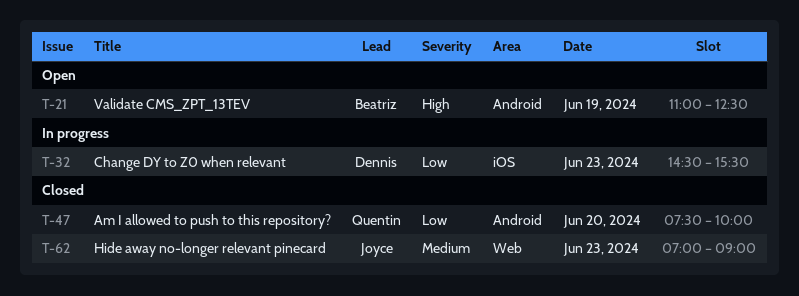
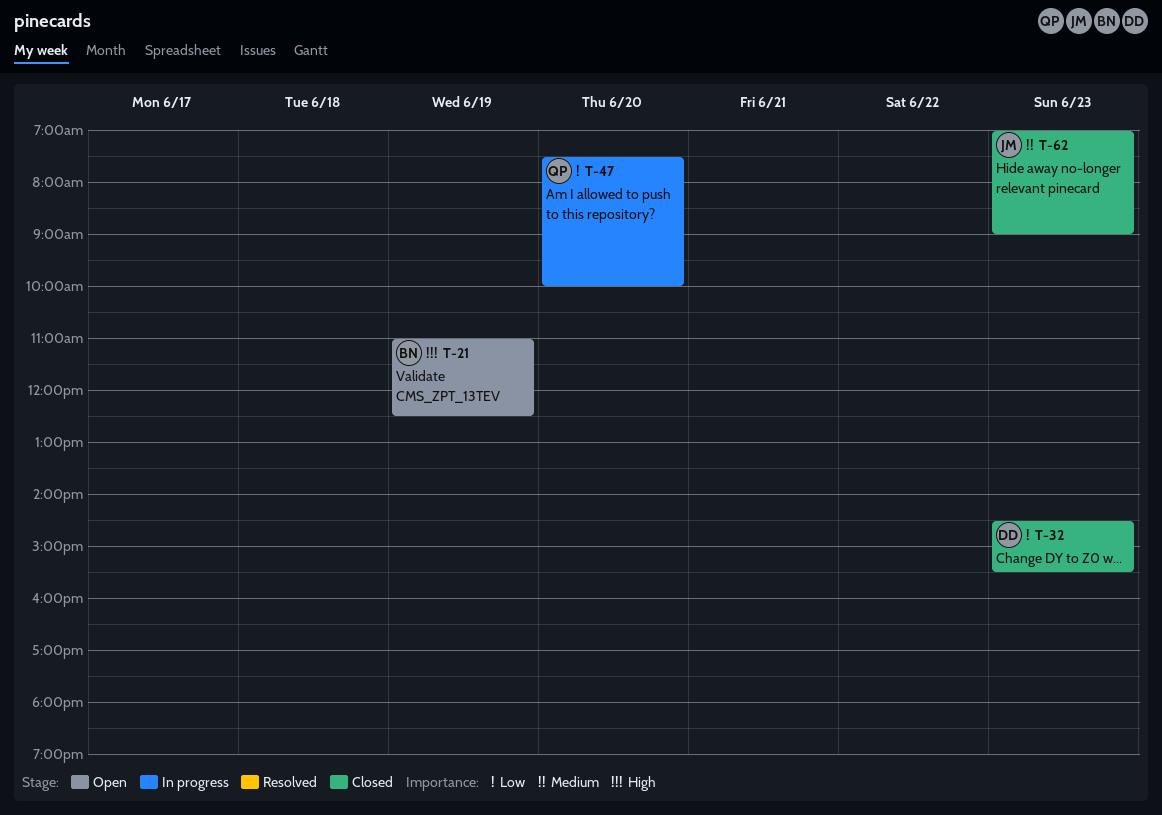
T-32, status: In progress -> Closed
T-47, status: Closed -> In progress

